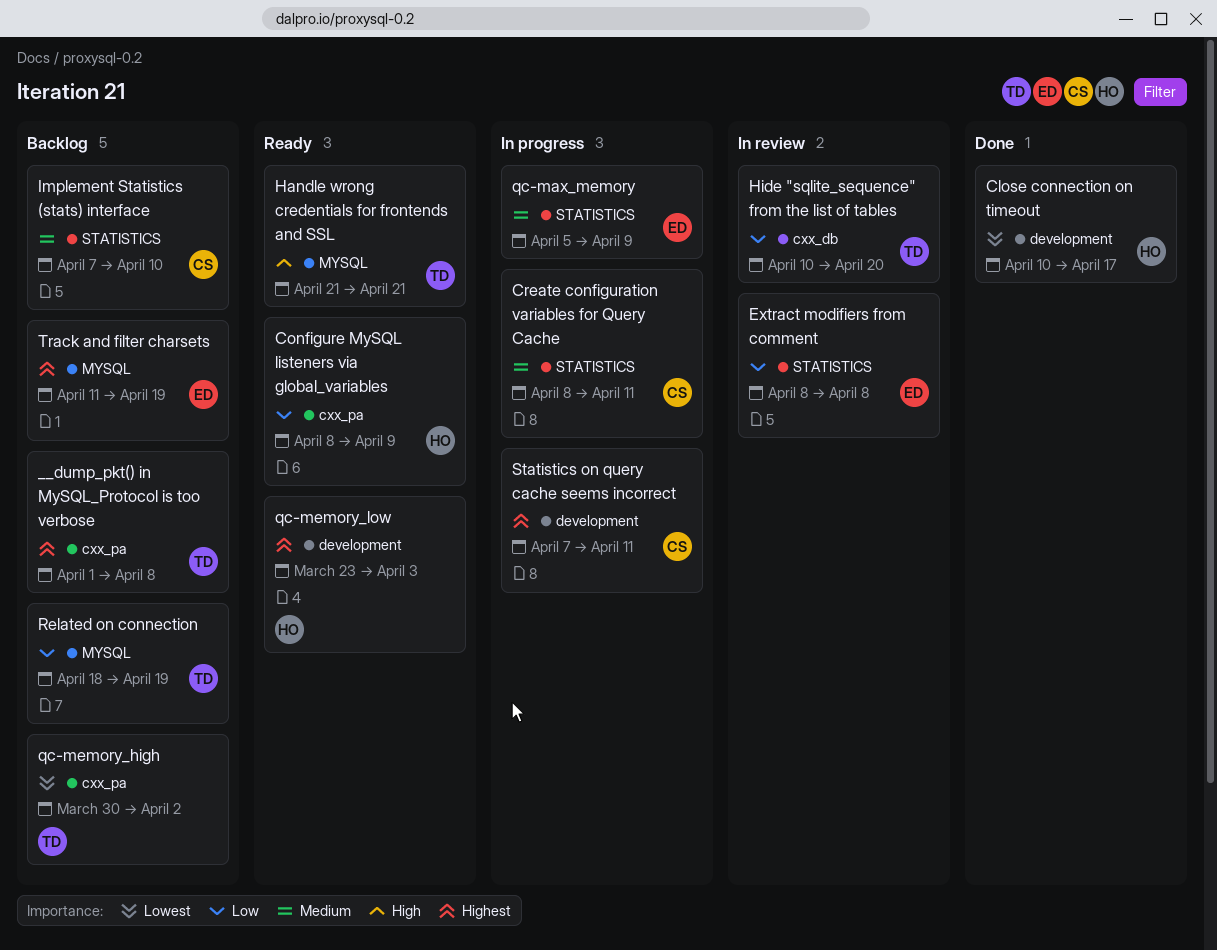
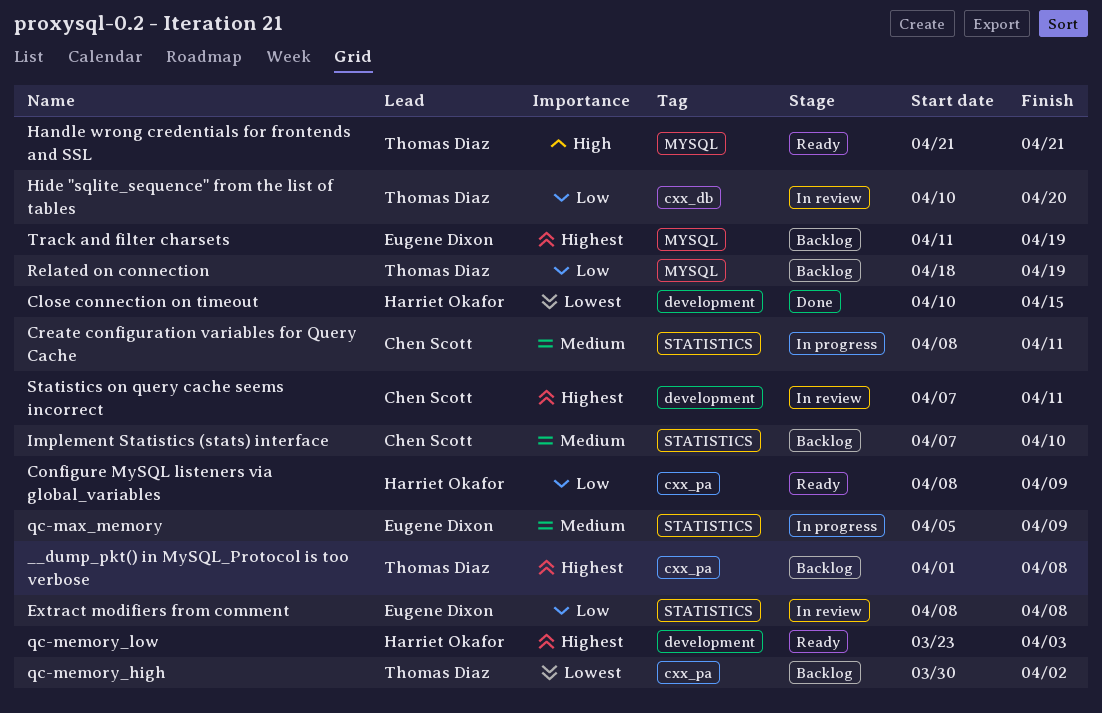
Close connection on timeout, due: Apr 17 -> Apr 15
Statistics on query cache seems incorrect, status: In progress -> In review

